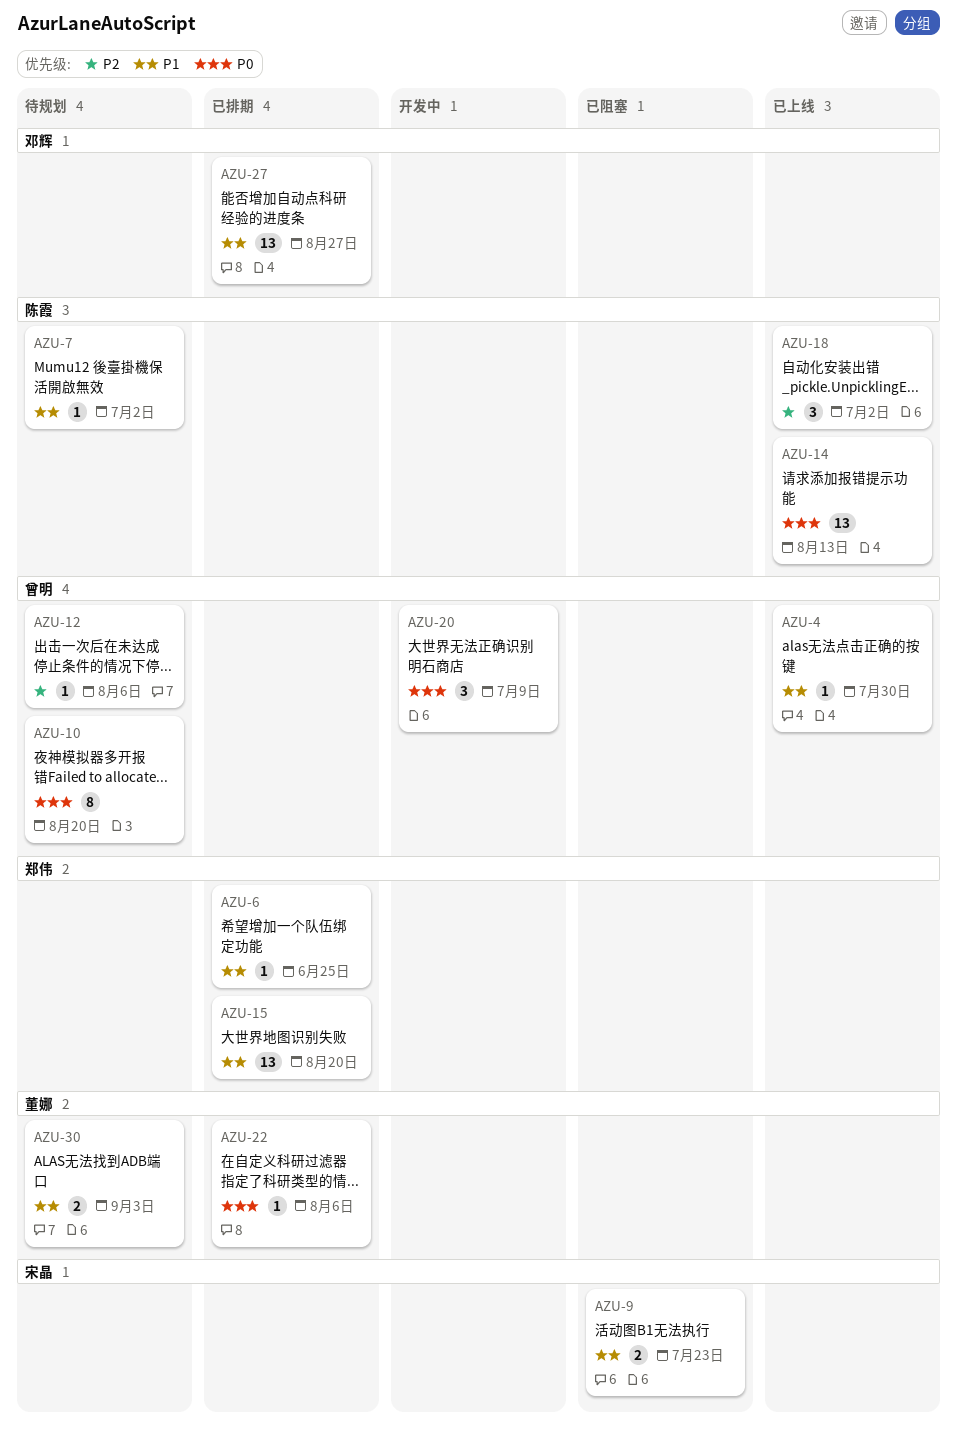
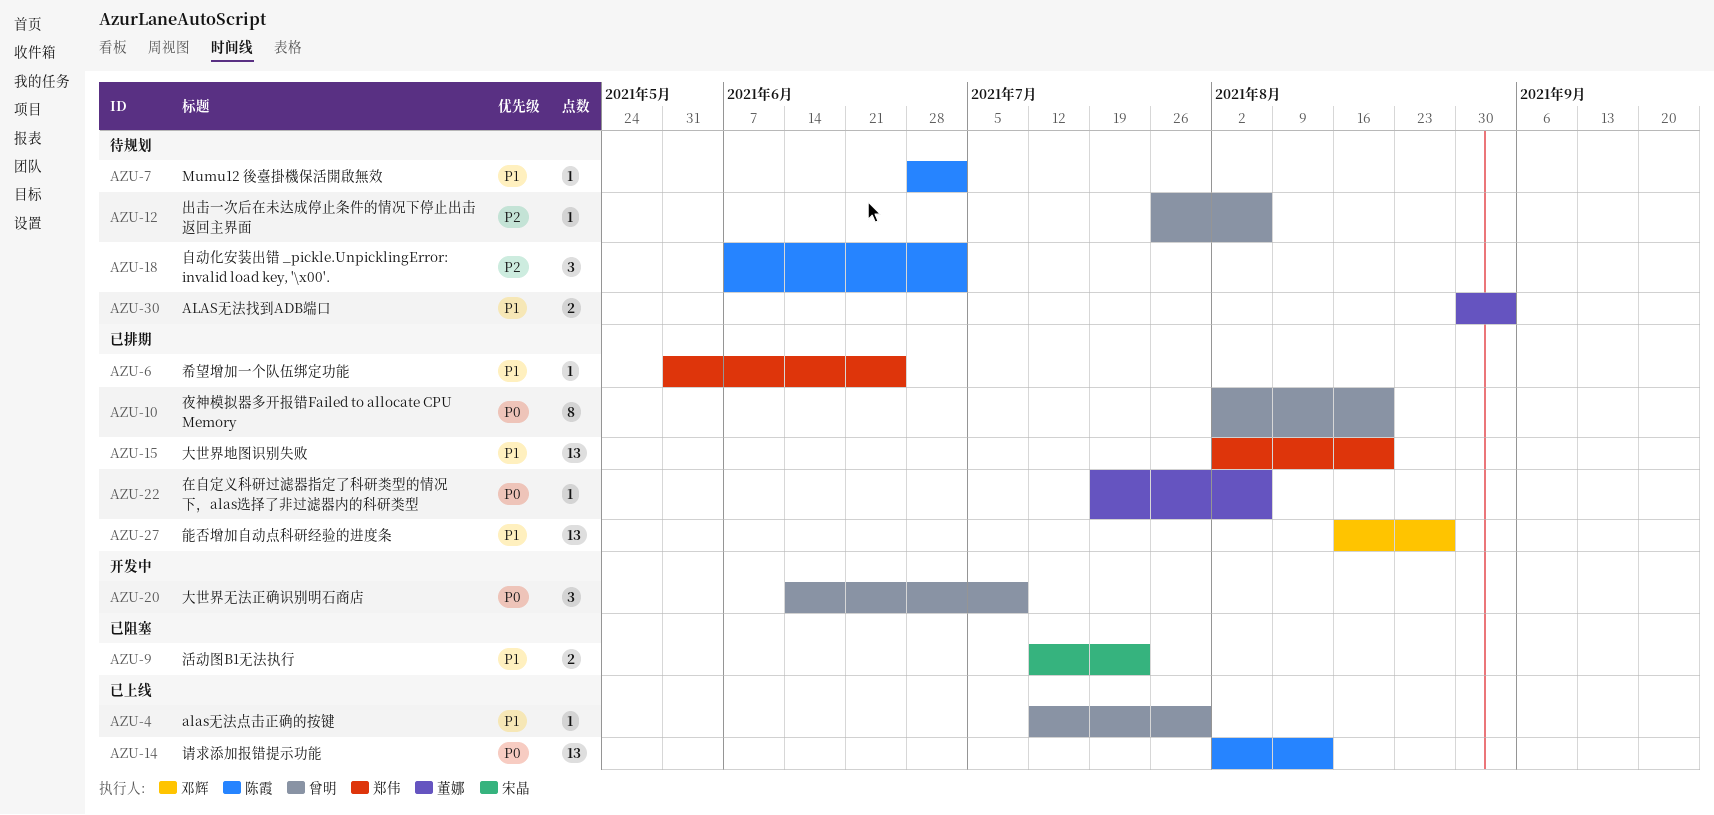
AZU-10, status: 待规划 -> 已排期
AZU-18, status: 已上线 -> 待规划

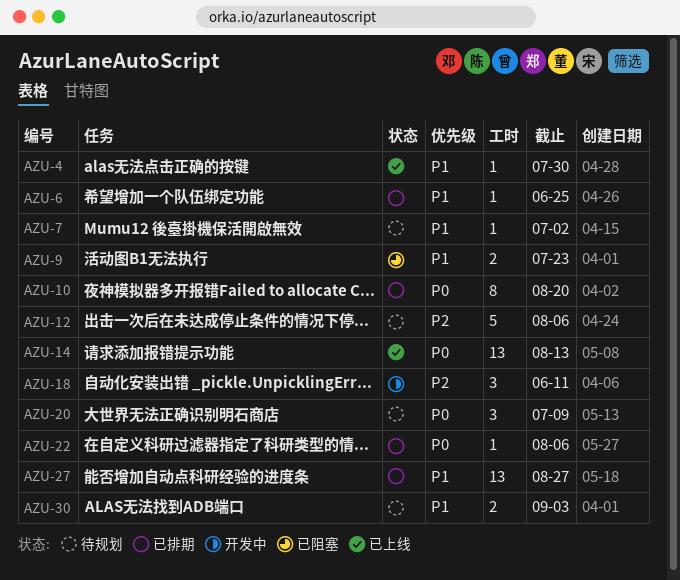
AZU-12, estimate: 1 -> 5
AZU-15: present -> none
AZU-18, status: 待规划 -> 开发中
AZU-18, due: Jul 2 -> Jun 11
AZU-20, status: 开发中 -> 待规划

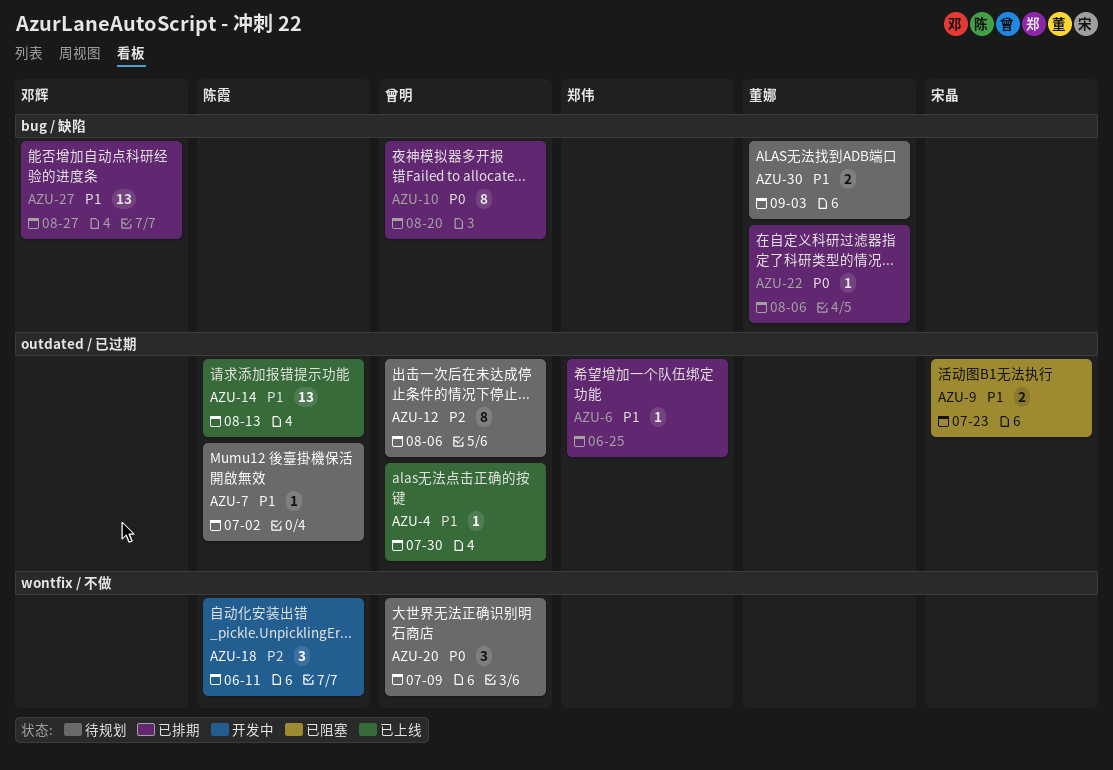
AZU-12, estimate: 5 -> 8
AZU-14, priority: P0 -> P1

